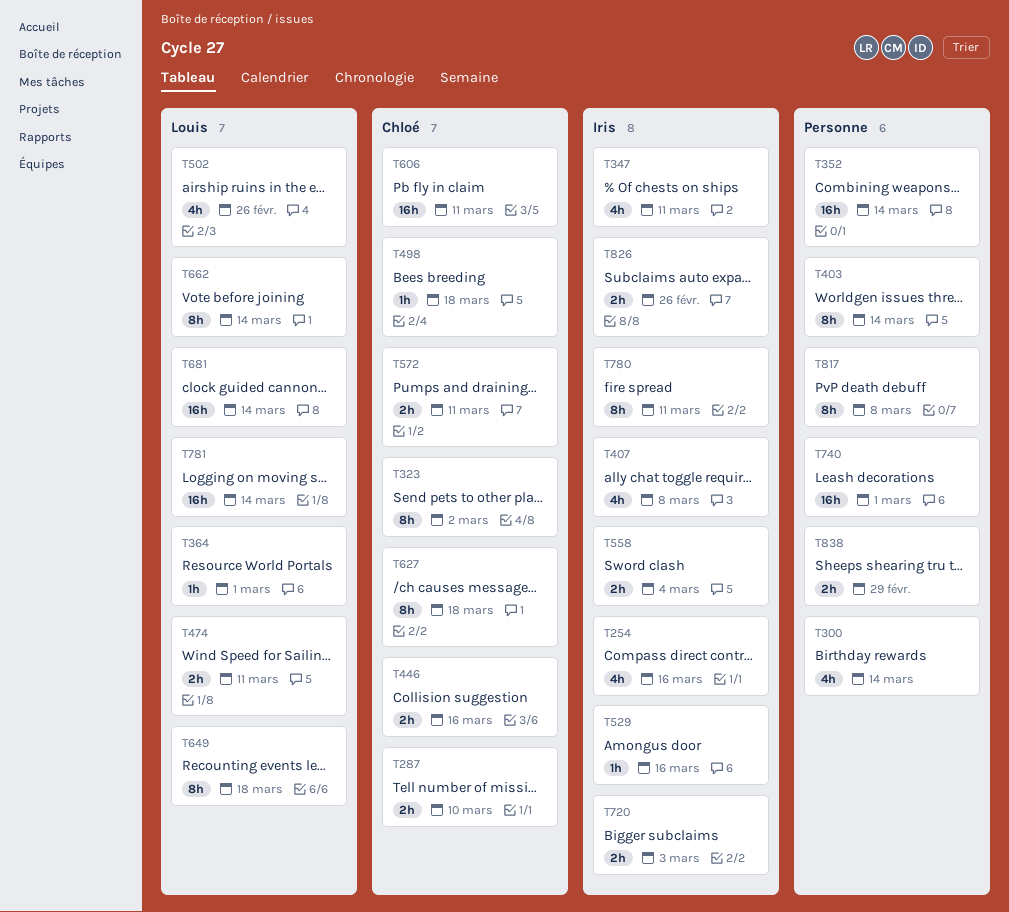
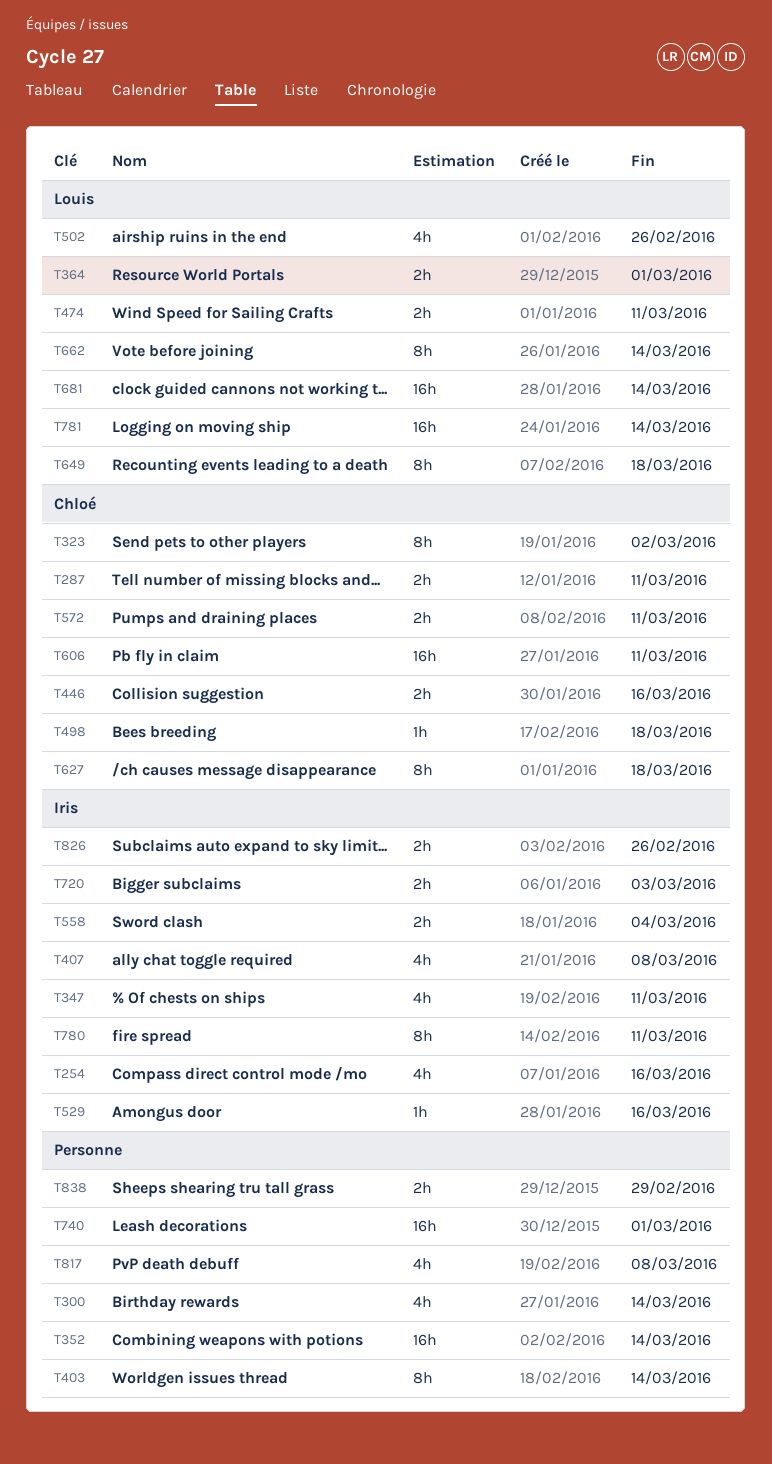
T287, due: Mar 10 -> Mar 11
T364, estimate: 1h -> 2h
T817, estimate: 8h -> 4h

